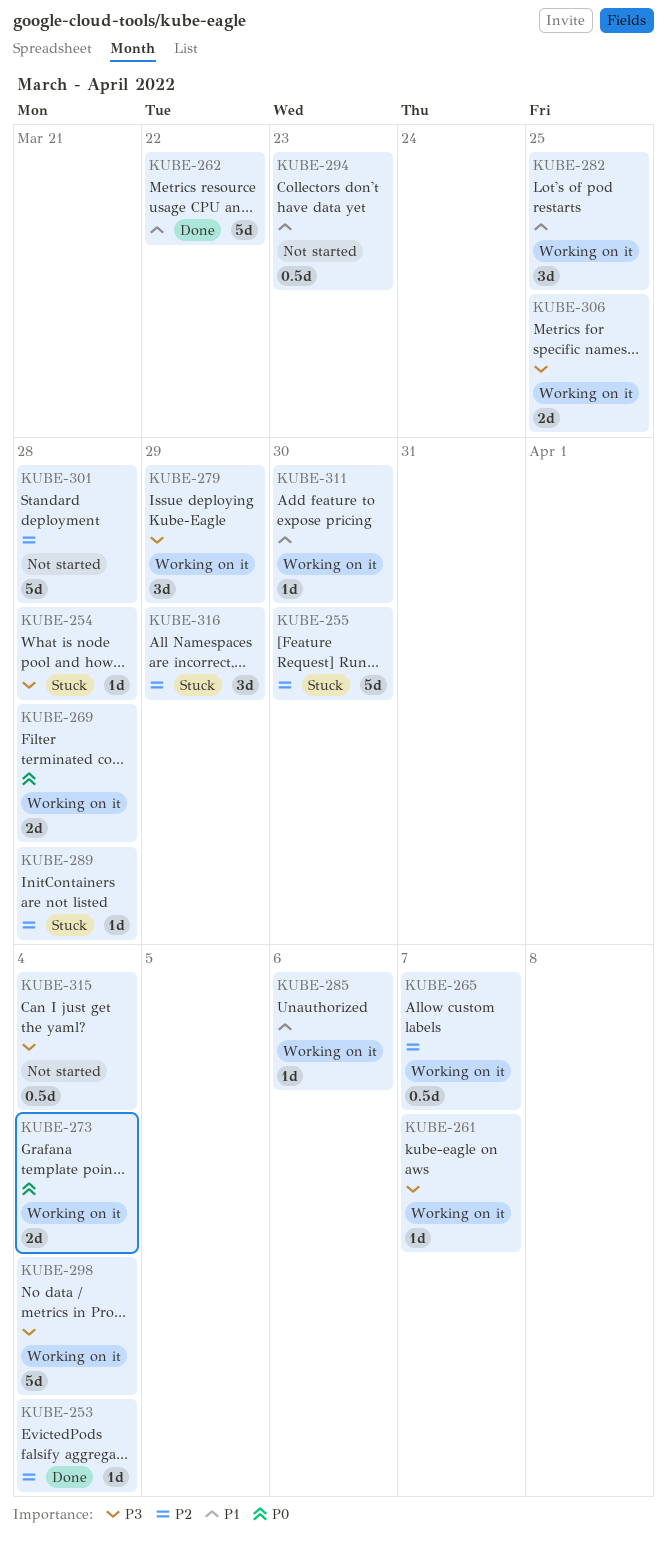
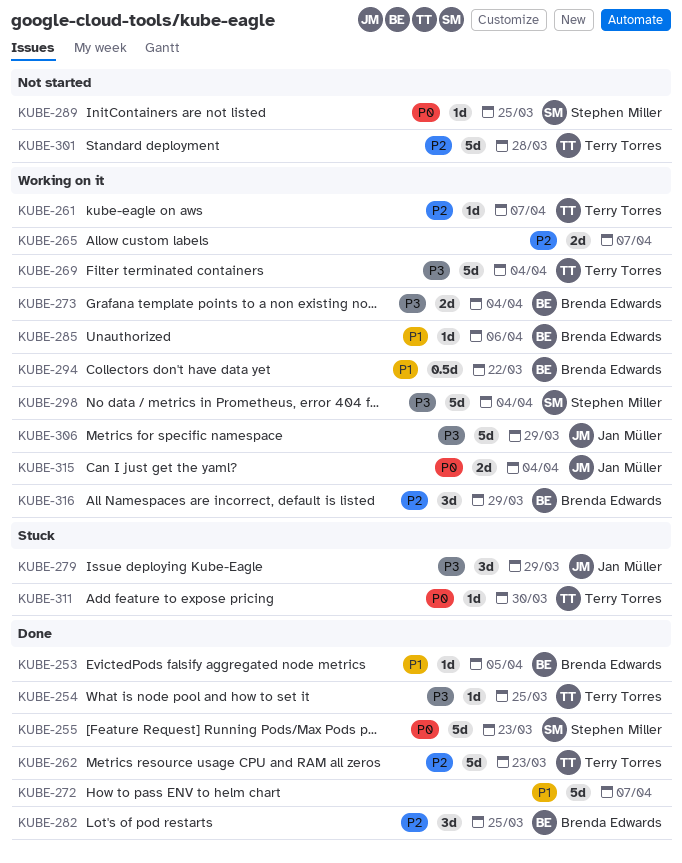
KUBE-253, priority: P2 -> P1
KUBE-253, due: Apr 4 -> Apr 5
KUBE-254, status: Stuck -> Done
KUBE-254, due: Mar 28 -> Mar 25
KUBE-255, status: Stuck -> Done
KUBE-255, priority: P2 -> P0
KUBE-255, due: Mar 30 -> Mar 23
KUBE-261, priority: P3 -> P2
KUBE-262, priority: P1 -> P2
KUBE-262, due: Mar 22 -> Mar 23
KUBE-265, estimate: 0.5d -> 2d
KUBE-269, priority: P0 -> P3
KUBE-269, estimate: 2d -> 5d
KUBE-269, due: Mar 28 -> Apr 4
KUBE-272: none -> present
KUBE-273, priority: P0 -> P3
KUBE-279, status: Working on it -> Stuck
KUBE-282, status: Working on it -> Done
KUBE-282, priority: P1 -> P2
KUBE-289, status: Stuck -> Not started
KUBE-289, priority: P2 -> P0
KUBE-289, due: Mar 28 -> Mar 25
KUBE-294, status: Not started -> Working on it
KUBE-294, due: Mar 23 -> Mar 22
KUBE-306, estimate: 2d -> 5d
KUBE-306, due: Mar 25 -> Mar 29
KUBE-311, status: Working on it -> Stuck
KUBE-311, priority: P1 -> P0
KUBE-315, status: Not started -> Working on it
KUBE-315, priority: P3 -> P0
KUBE-315, estimate: 0.5d -> 2d
KUBE-316, status: Stuck -> Working on it

